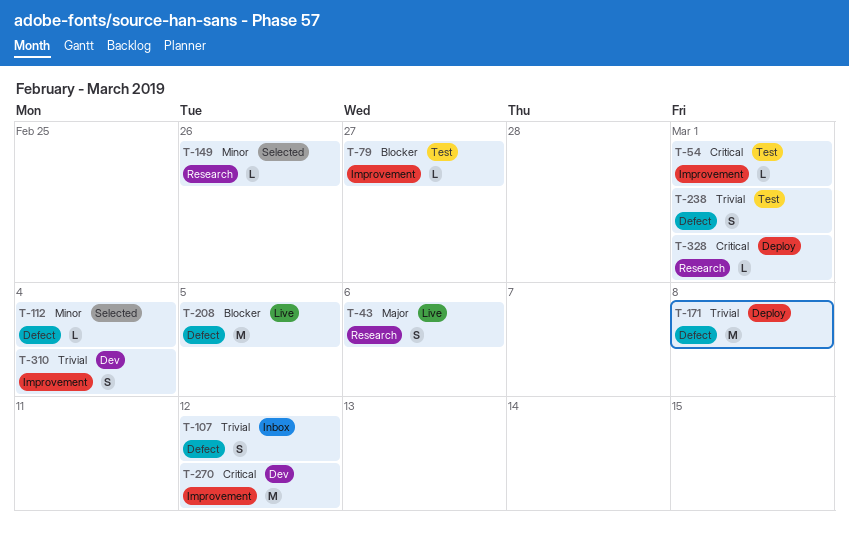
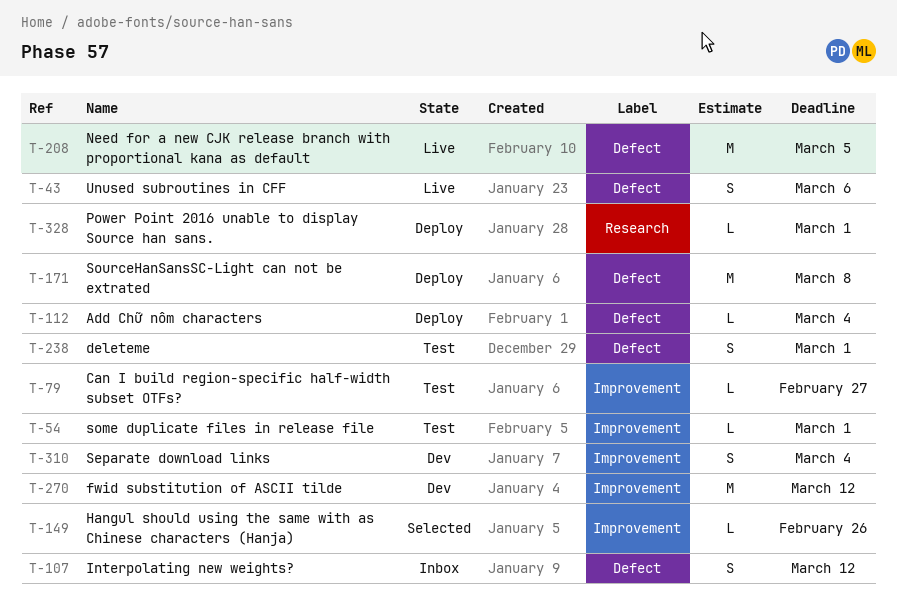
T-43, label: Research -> Defect
T-112, status: Selected -> Deploy
T-149, label: Research -> Improvement

